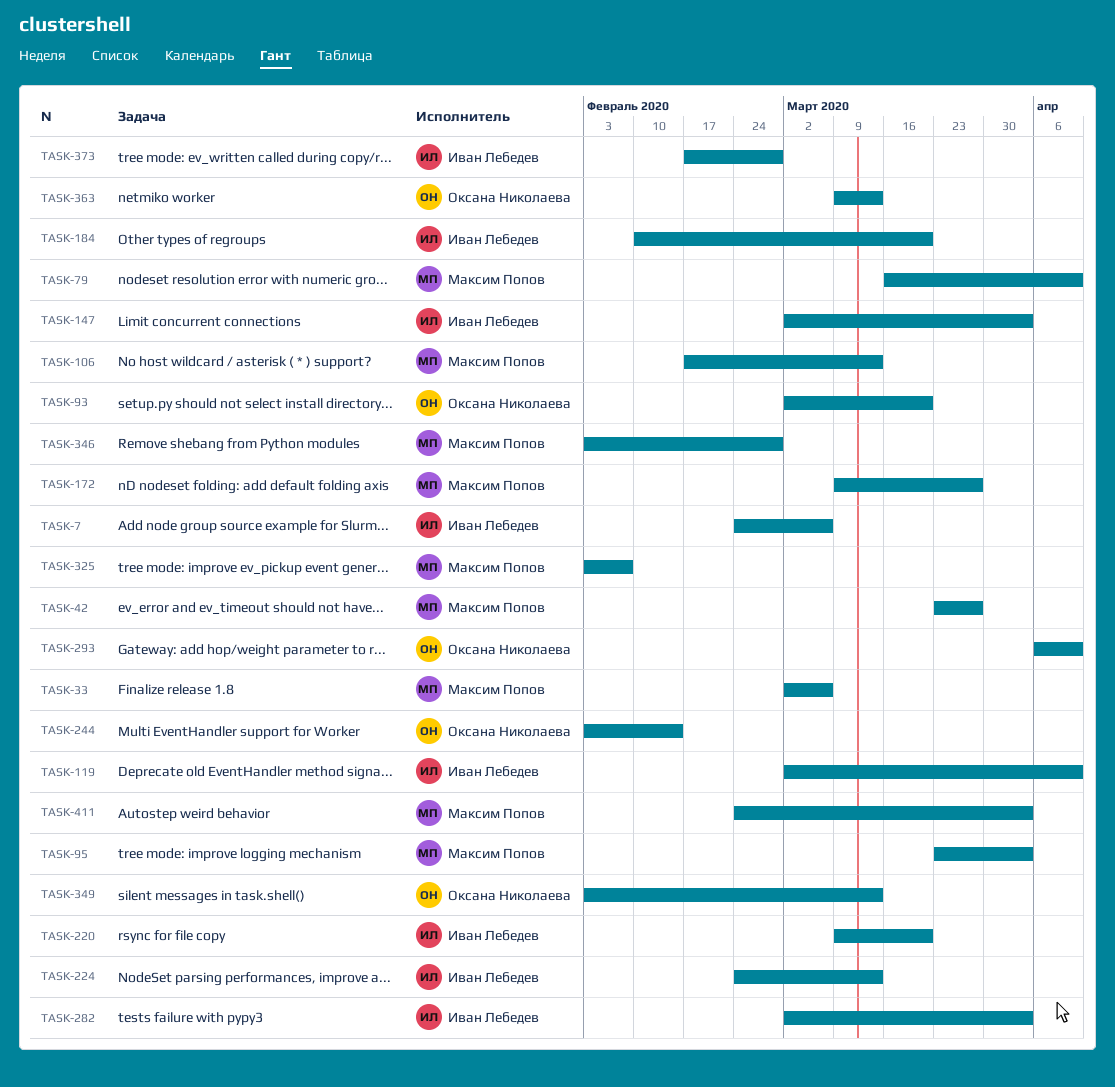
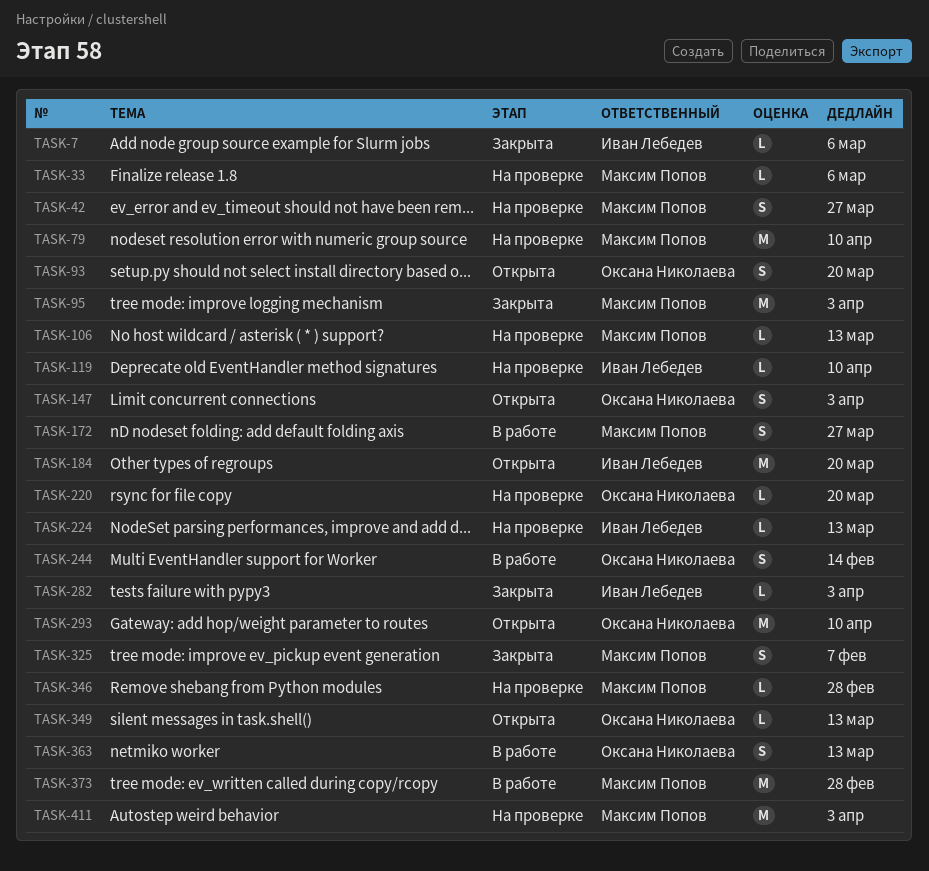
TASK-147, owner: Иван Лебедев -> Оксана Николаева
TASK-220, owner: Иван Лебедев -> Оксана Николаева
TASK-373, owner: Иван Лебедев -> Максим Попов

